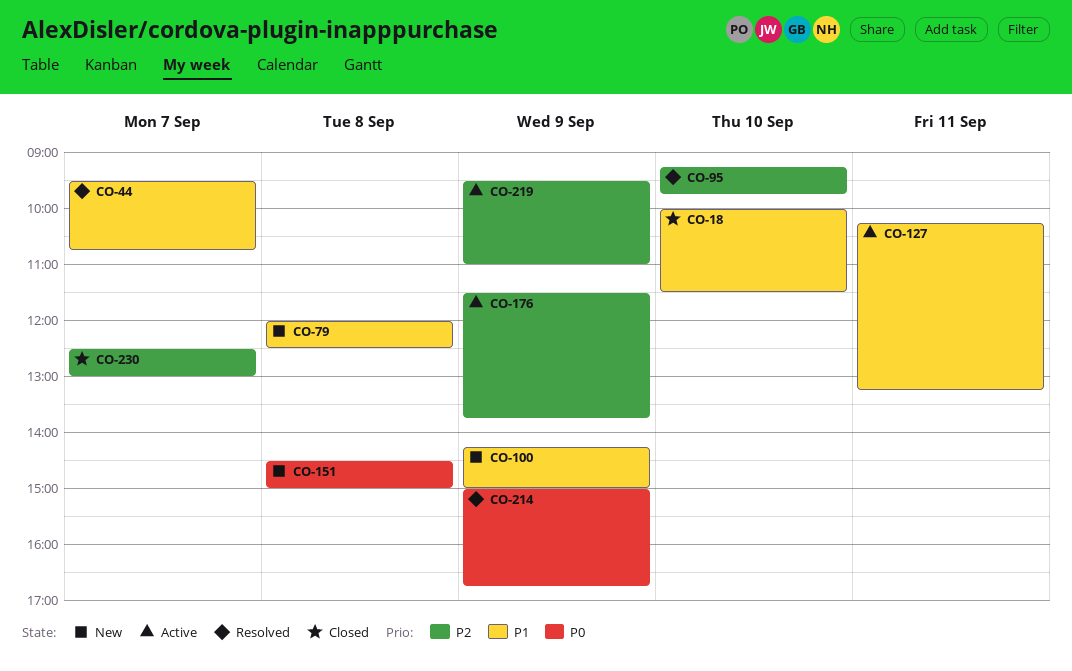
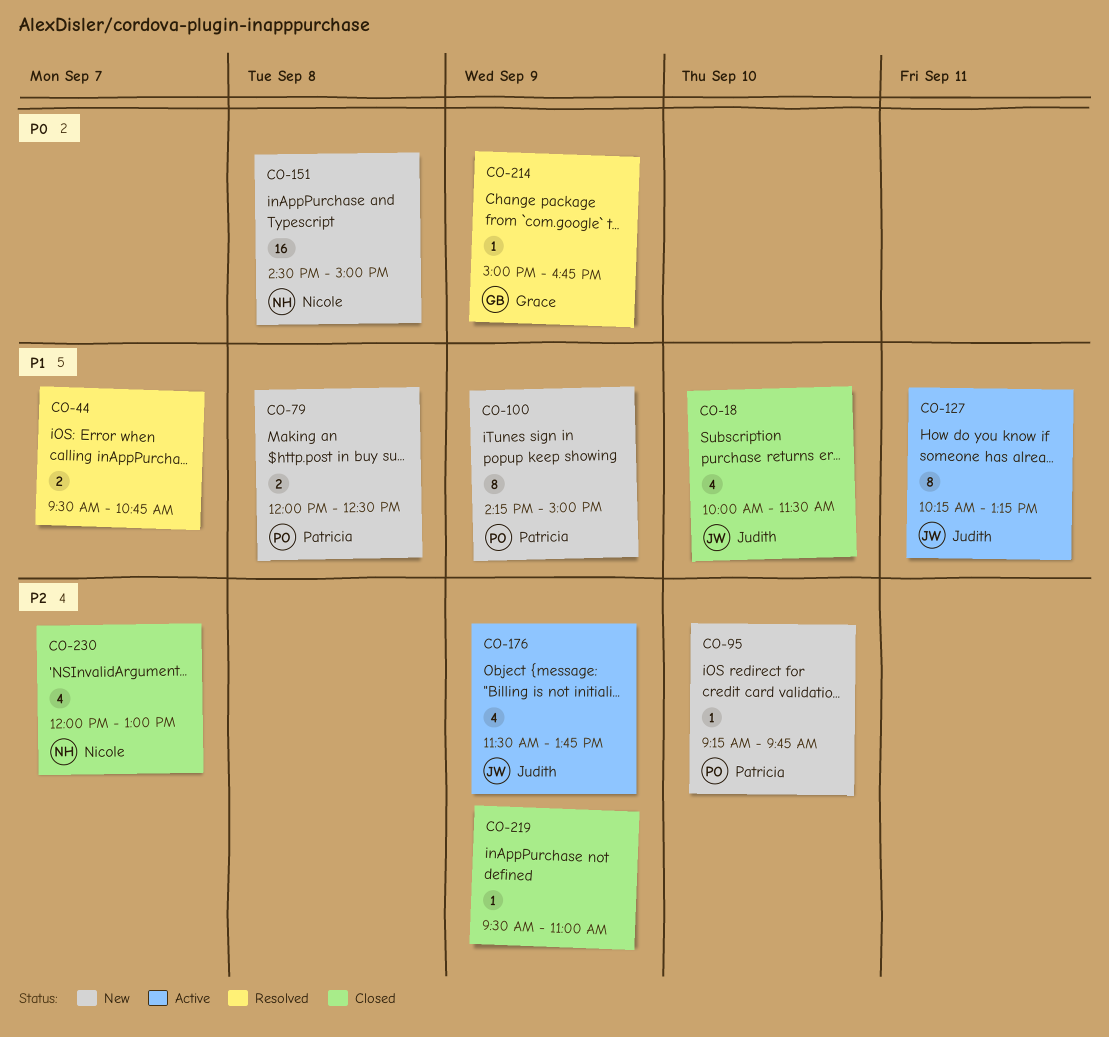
CO-95, status: Resolved -> New
CO-219, status: Active -> Closed
CO-230, begins: 12:30 -> 12:00

